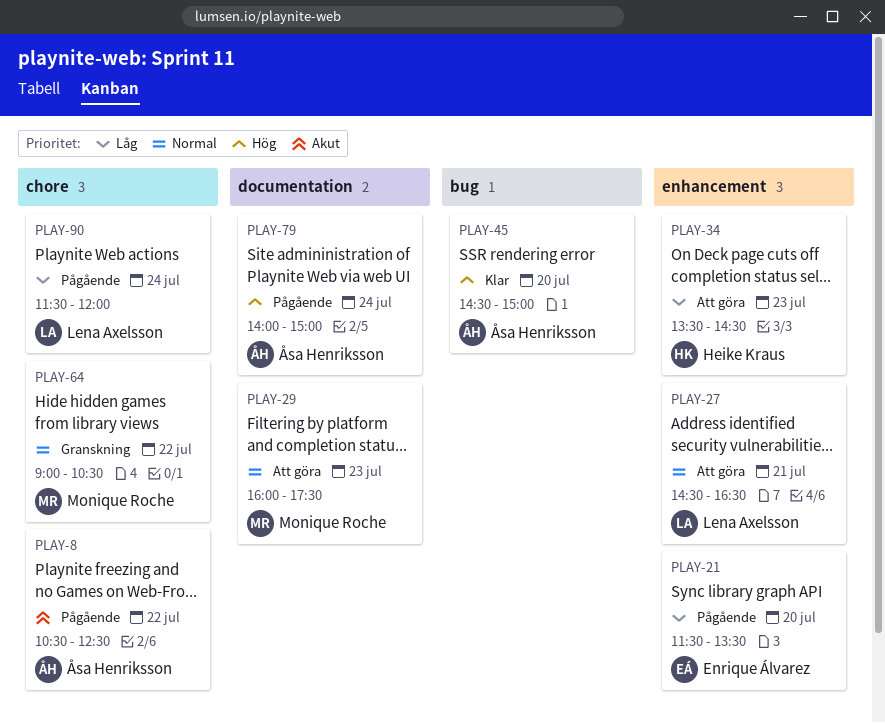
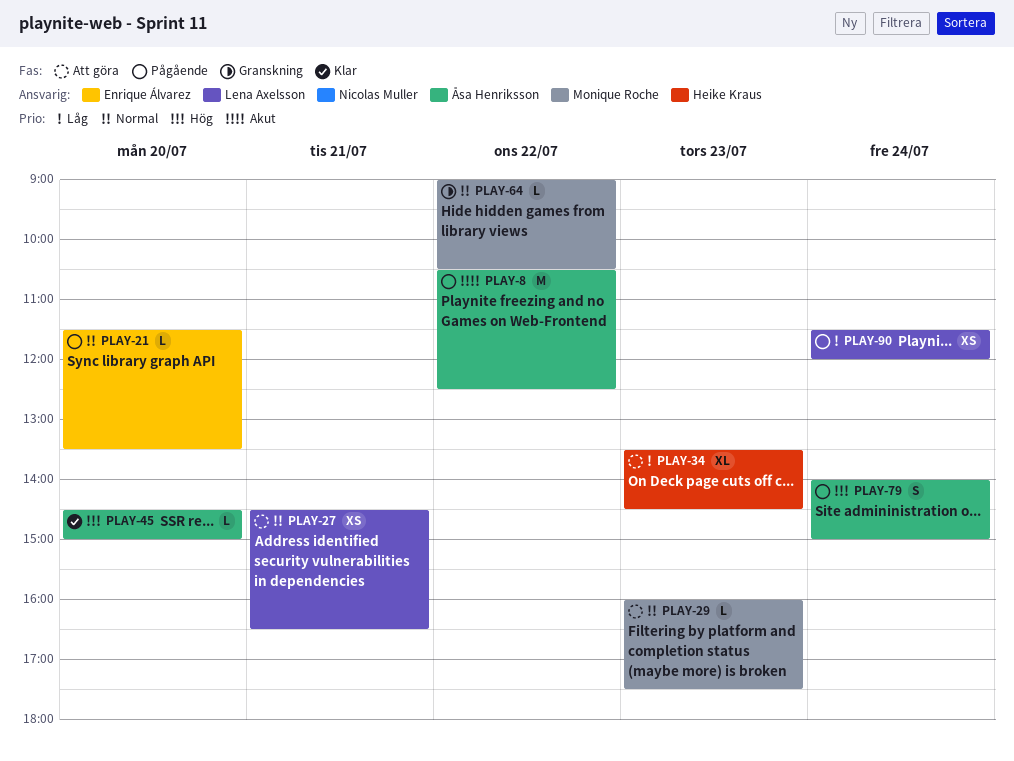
PLAY-21, priority: Låg -> Normal

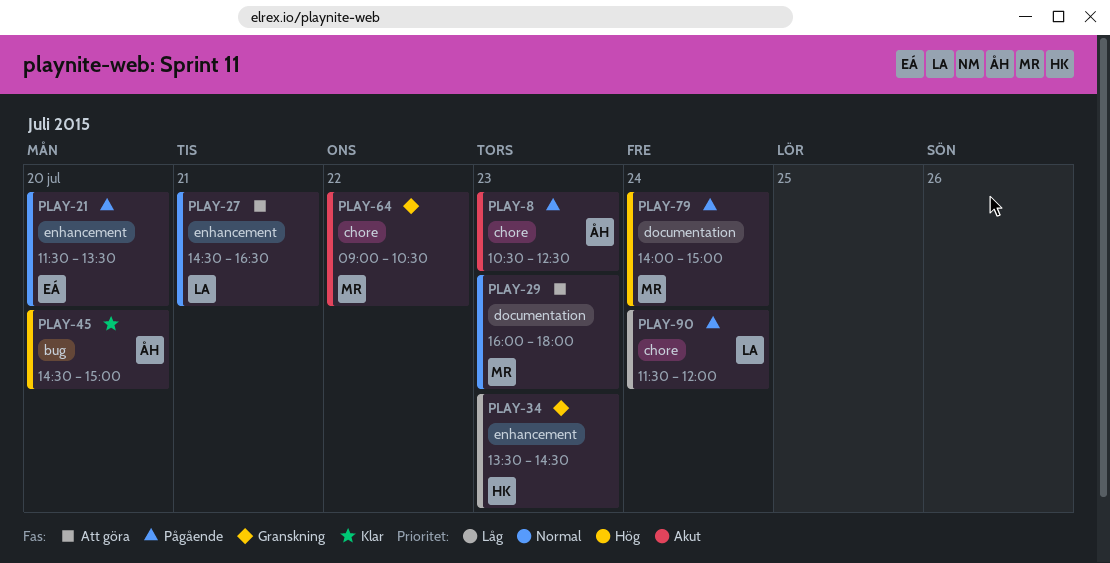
PLAY-8, day: Jul 22 -> Jul 23
PLAY-29, ends: 17:30 -> 18:00
PLAY-34, status: Att göra -> Granskning
PLAY-64, priority: Normal -> Akut
PLAY-79, owner: Åsa Henriksson -> Monique Roche

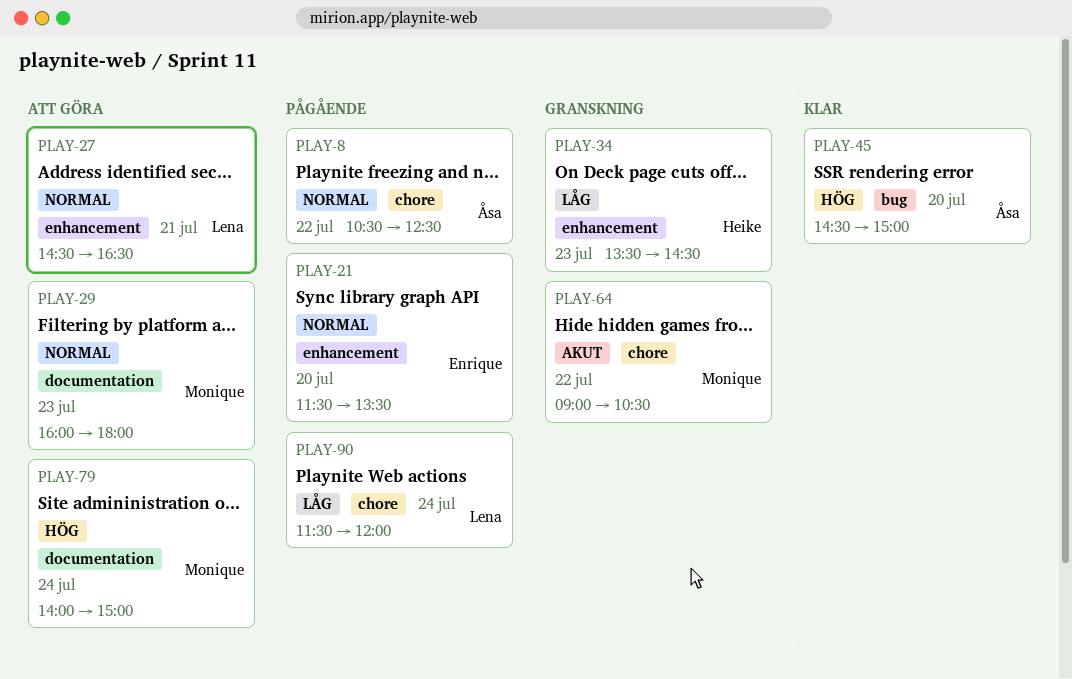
PLAY-8, priority: Akut -> Normal
PLAY-8, day: Jul 23 -> Jul 22
PLAY-79, status: Pågående -> Att göra

